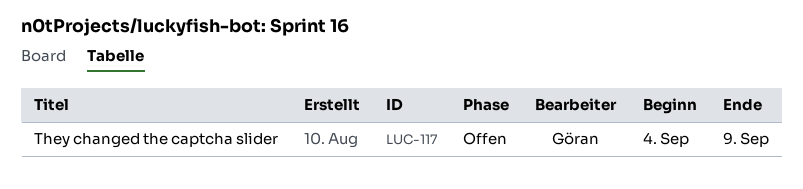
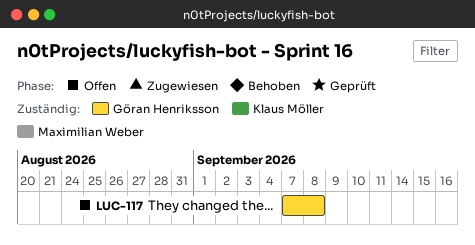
LUC-117, start: Sep 4 -> Sep 7
LUC-117, due: Sep 9 -> Sep 8

